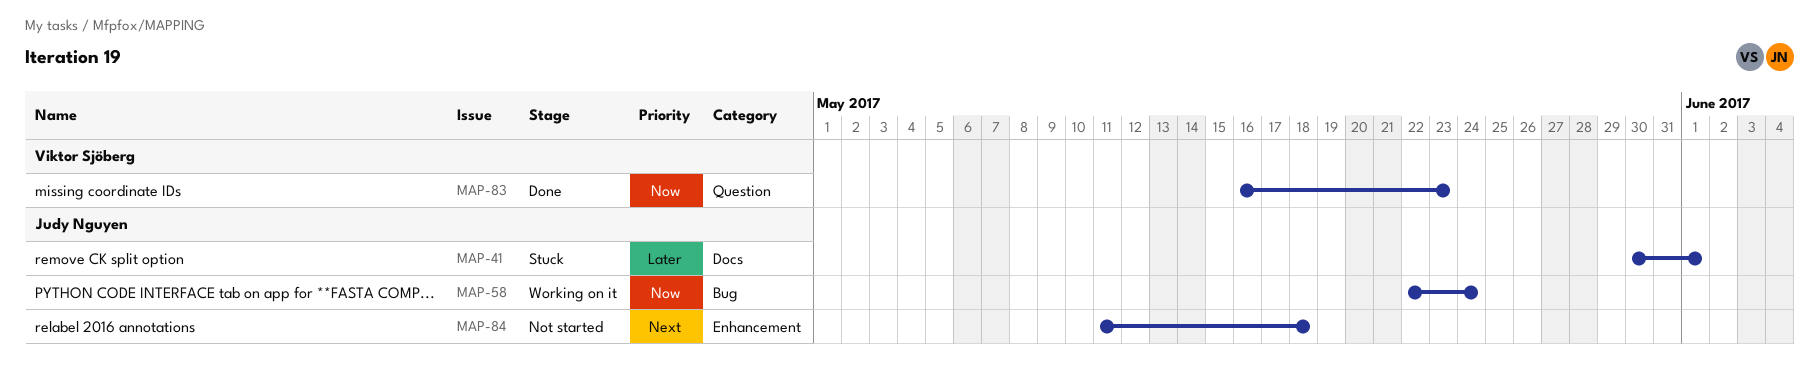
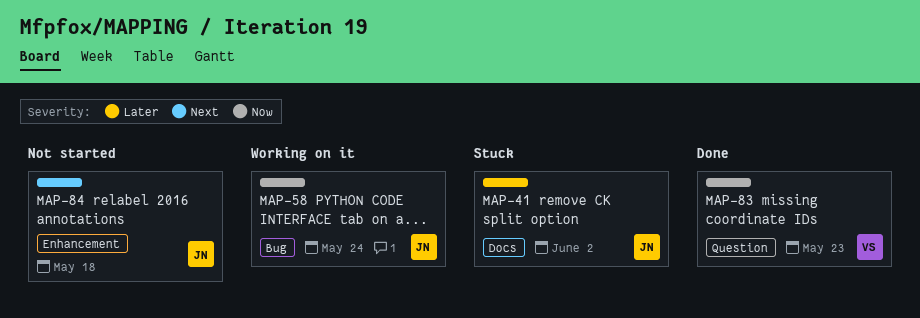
MAP-41, due: Jun 1 -> Jun 2

